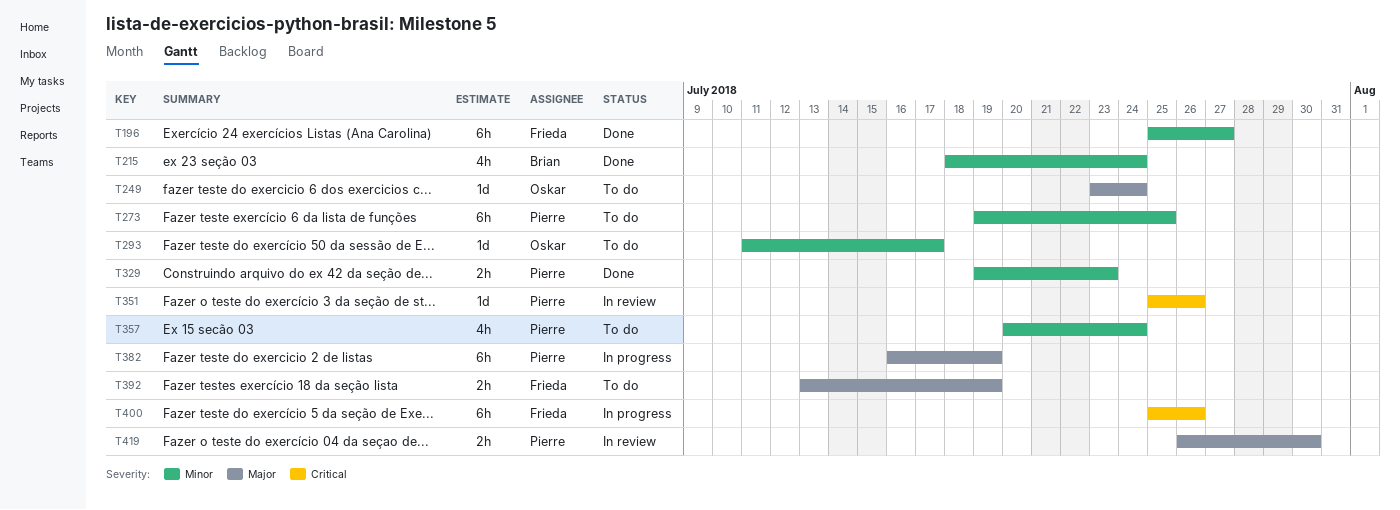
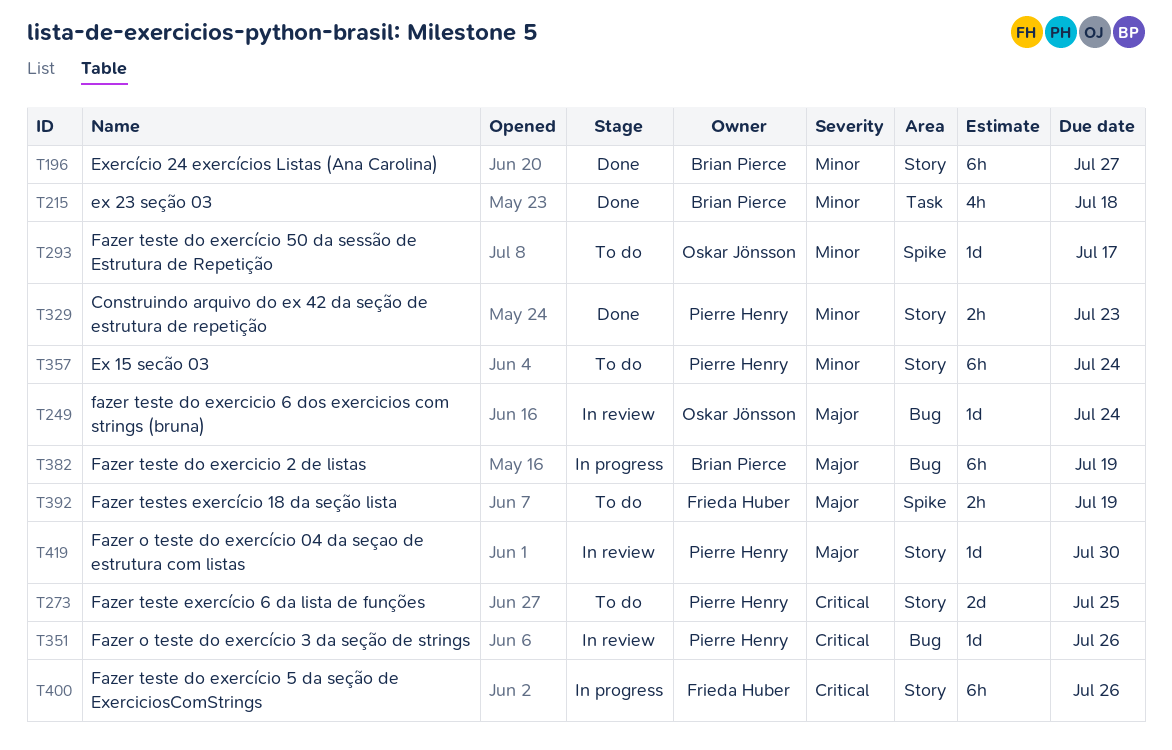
T196, owner: Frieda Huber -> Brian Pierce
T215, due: Jul 24 -> Jul 18
T249, status: To do -> In review
T273, priority: Minor -> Critical
T273, estimate: 6h -> 2d
T357, estimate: 4h -> 6h
T382, owner: Pierre Henry -> Brian Pierce
T419, estimate: 2h -> 1d

